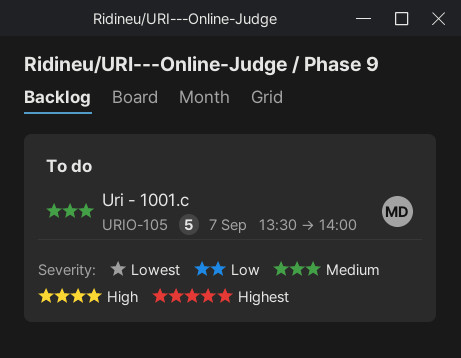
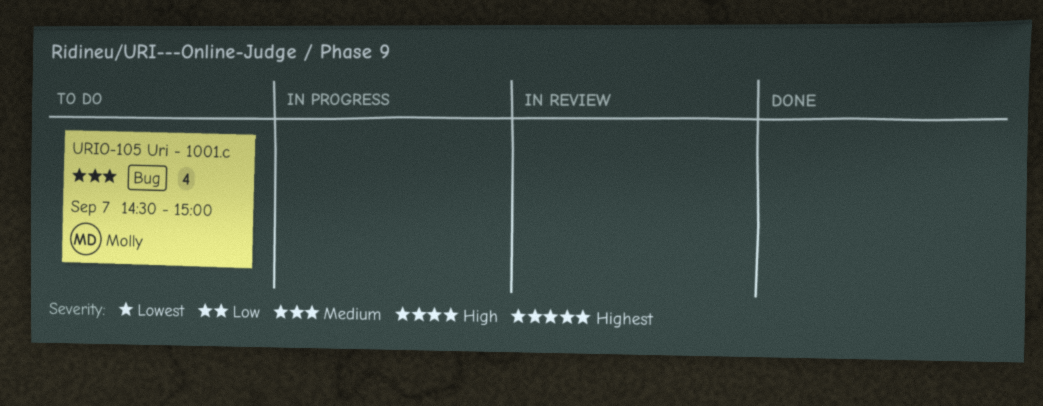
URIO-105, estimate: 5 -> 4
URIO-105, begins: 13:30 -> 14:30
URIO-105, ends: 14:00 -> 15:00

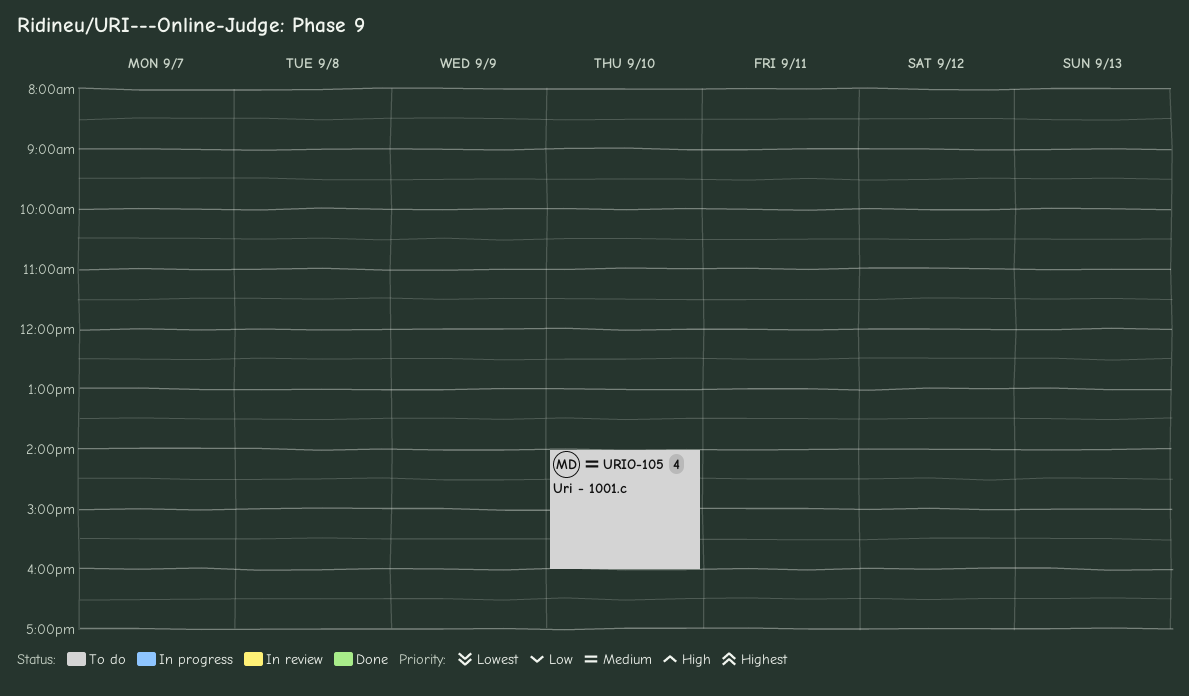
URIO-105, day: Sep 7 -> Sep 10
URIO-105, begins: 14:30 -> 14:00
URIO-105, ends: 15:00 -> 16:00

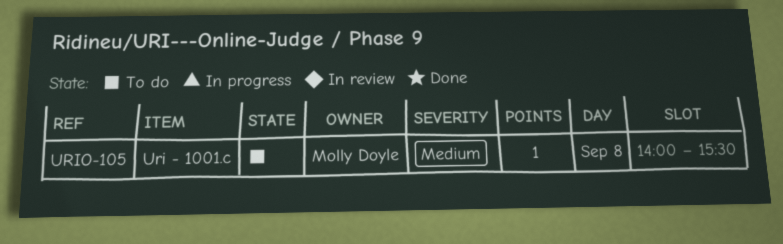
URIO-105, estimate: 4 -> 1
URIO-105, day: Sep 10 -> Sep 8
URIO-105, ends: 16:00 -> 15:30

